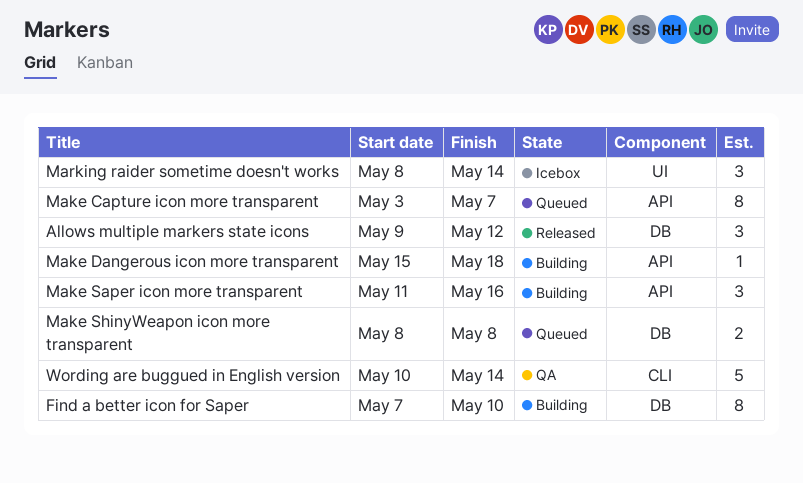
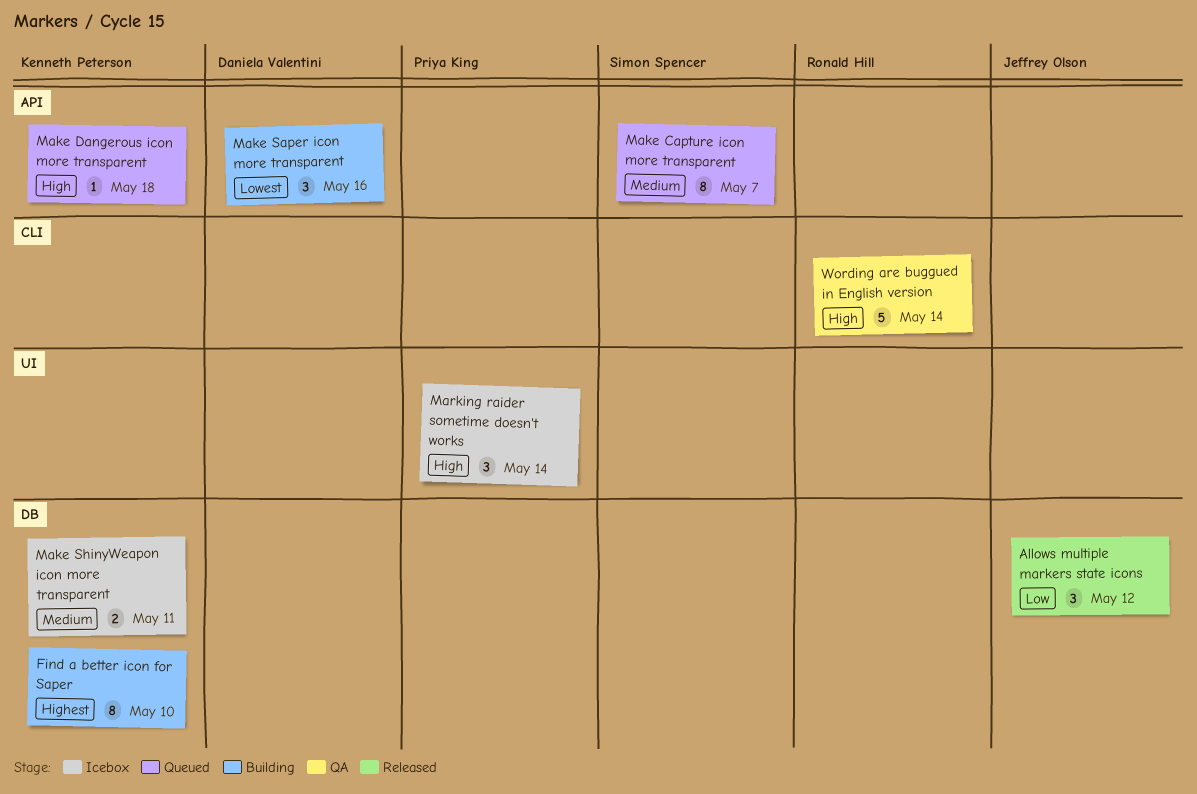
Make Dangerous icon more transparent, status: Building -> Queued
Make ShinyWeapon icon more transparent, status: Queued -> Icebox
Make ShinyWeapon icon more transparent, due: May 8 -> May 11

